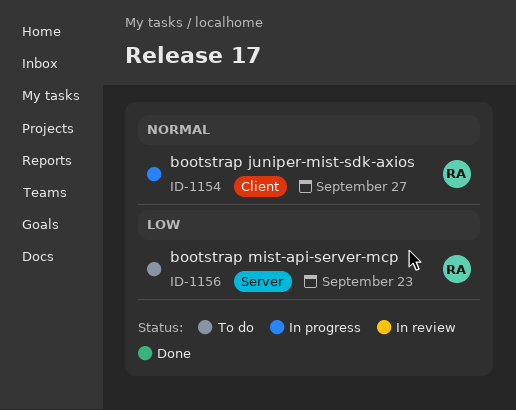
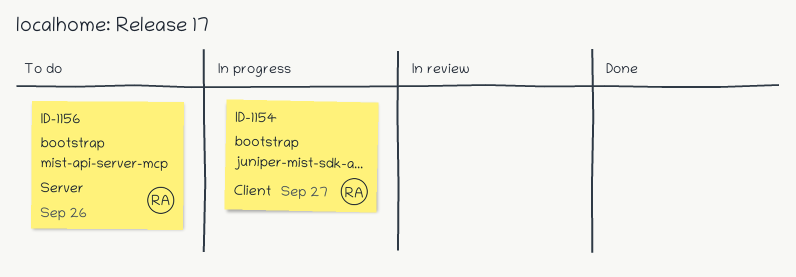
ID-1156, due: Sep 23 -> Sep 26

